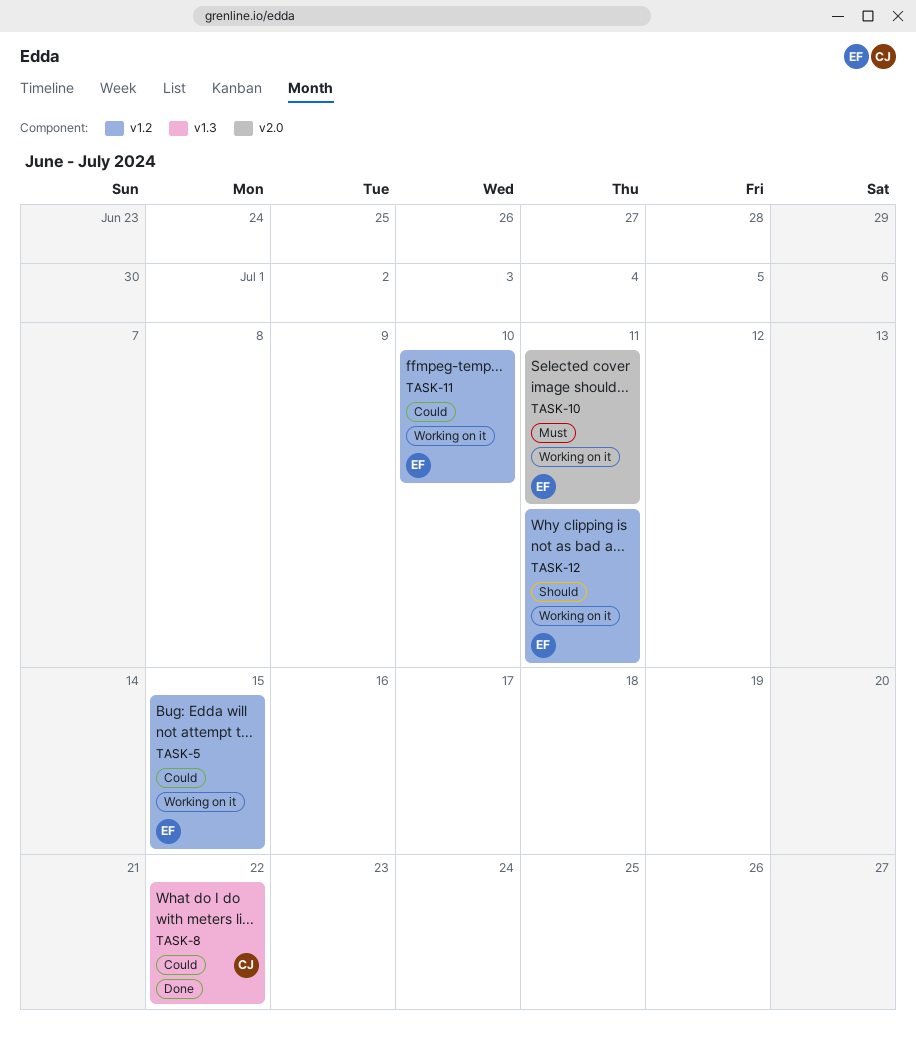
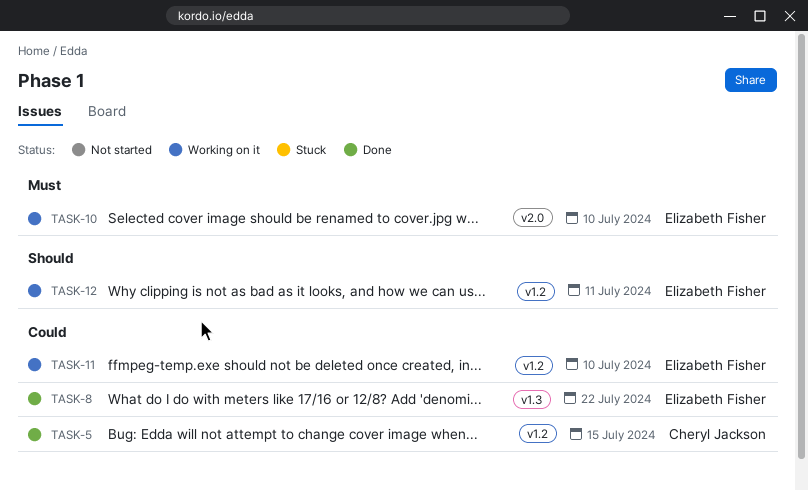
TASK-5, status: Working on it -> Done
TASK-5, owner: Elizabeth Fisher -> Cheryl Jackson
TASK-8, owner: Cheryl Jackson -> Elizabeth Fisher
TASK-10, due: Jul 11 -> Jul 10

